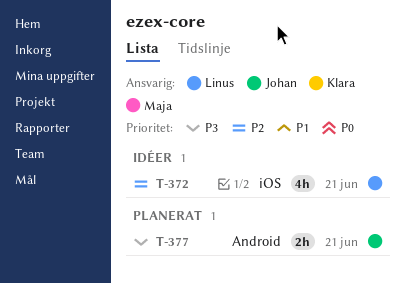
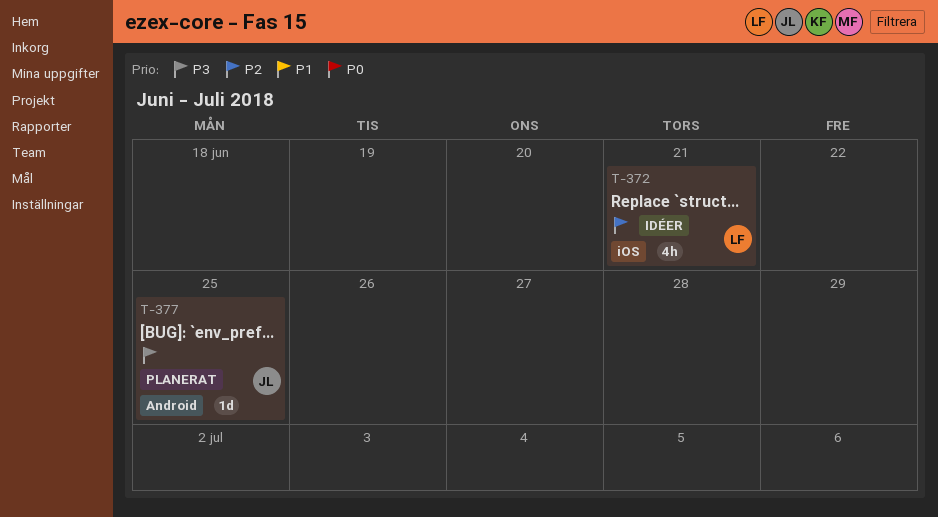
T-377, estimate: 2h -> 1d
T-377, due: Jun 21 -> Jun 25

